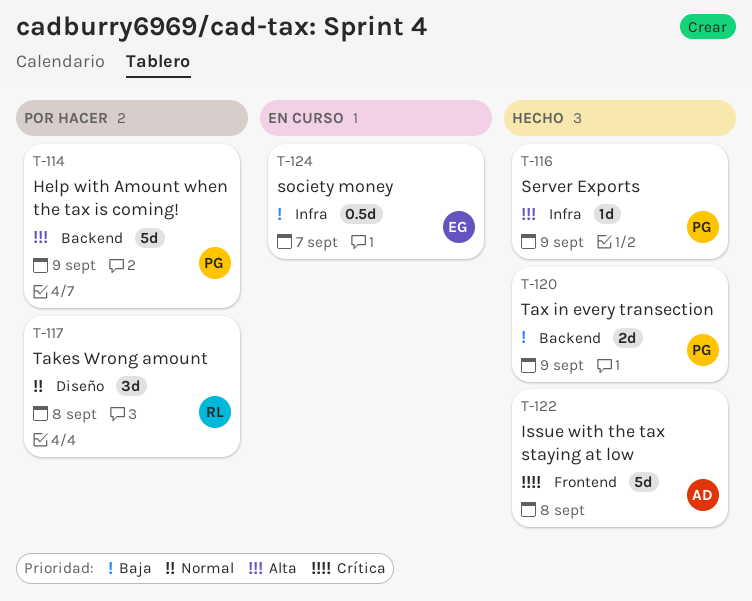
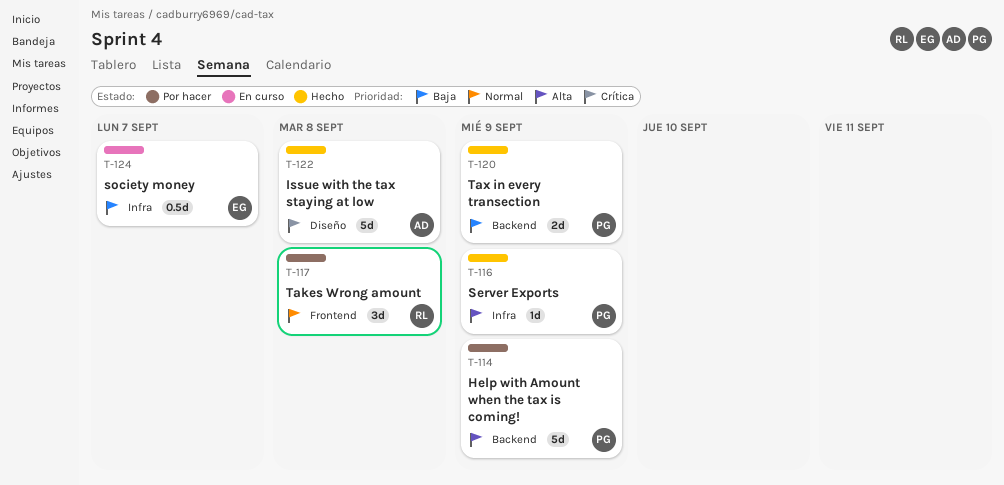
T-117, label: Diseño -> Frontend
T-122, label: Frontend -> Diseño

